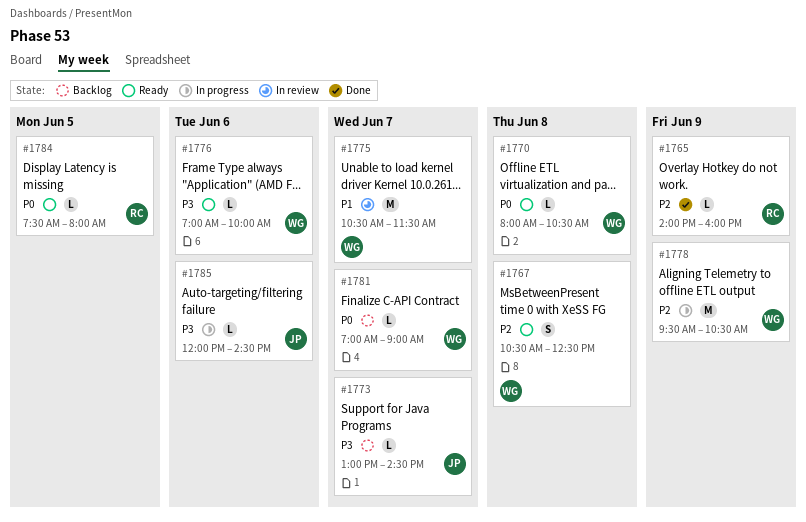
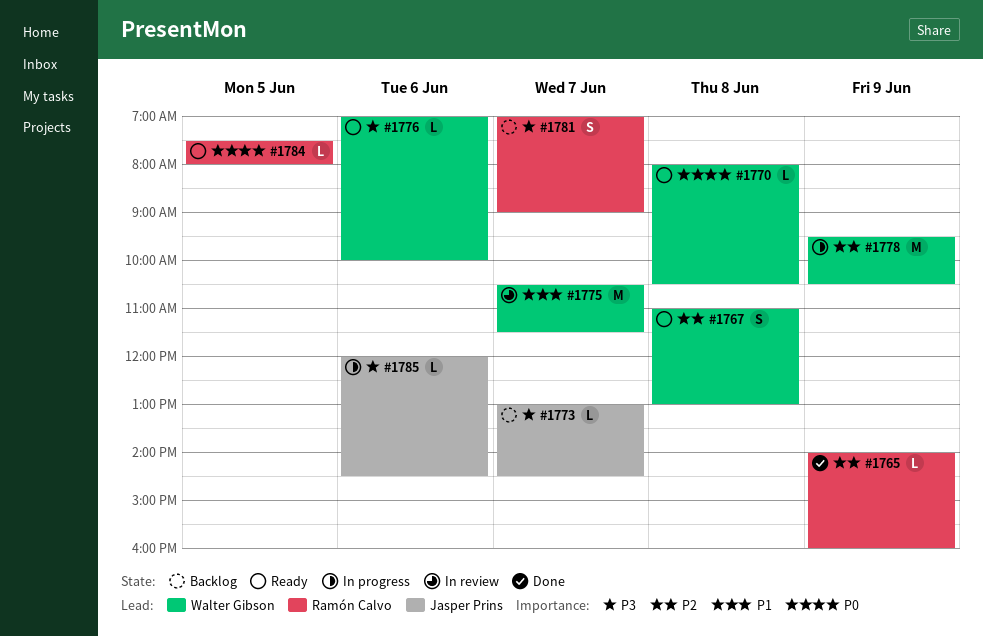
#1767, begins: 10:30 -> 11:00
#1767, ends: 12:30 -> 13:00
#1781, owner: Walter Gibson -> Ramón Calvo
#1781, priority: P0 -> P3
#1781, estimate: L -> S

